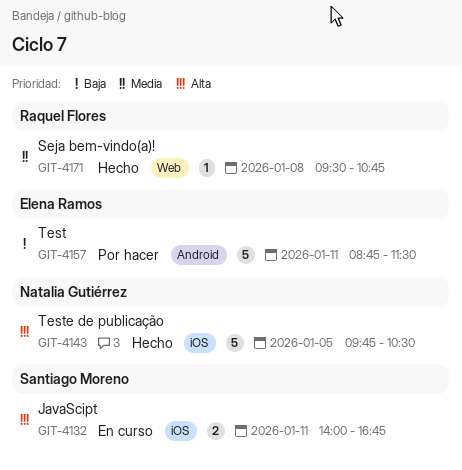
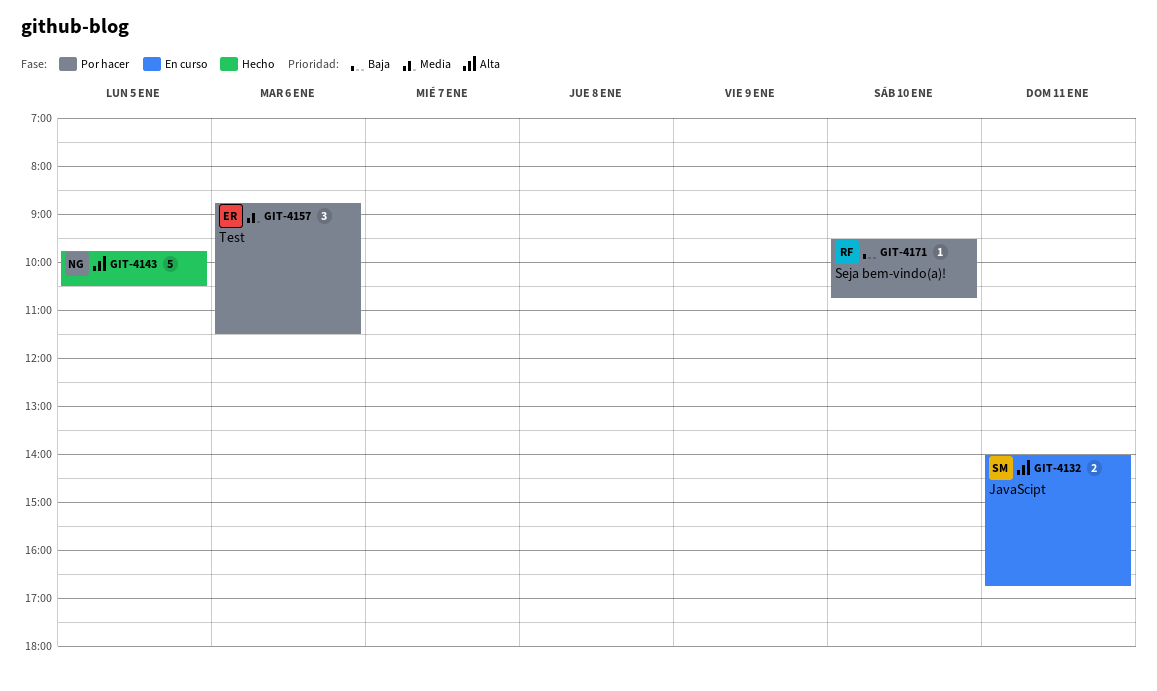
GIT-4157, priority: Baja -> Media
GIT-4157, estimate: 5 -> 3
GIT-4157, day: Jan 11 -> Jan 6
GIT-4171, status: Hecho -> Por hacer
GIT-4171, priority: Media -> Baja
GIT-4171, day: Jan 8 -> Jan 10

